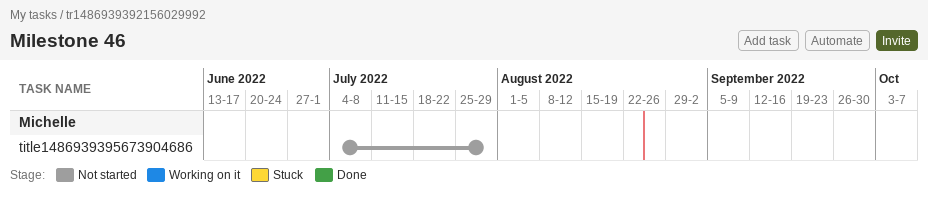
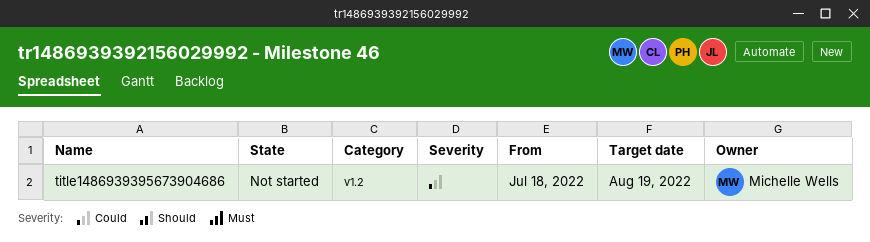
title1486939395673904686, start: Jul 4 -> Jul 18
title1486939395673904686, due: Jul 29 -> Aug 19

